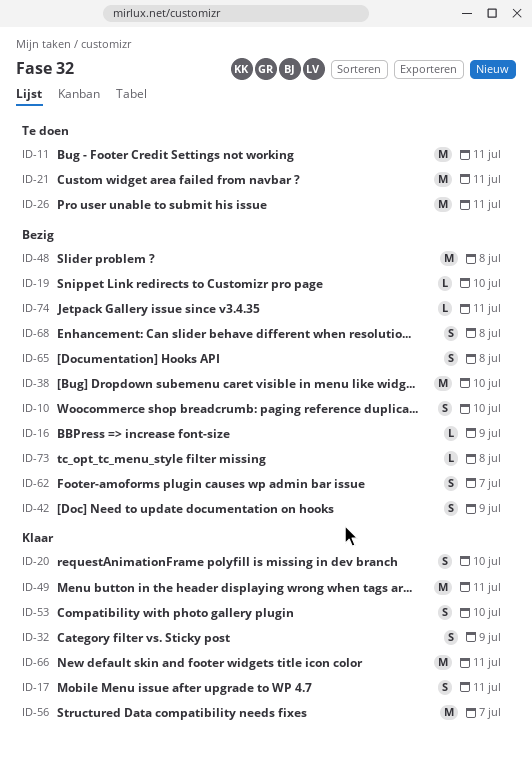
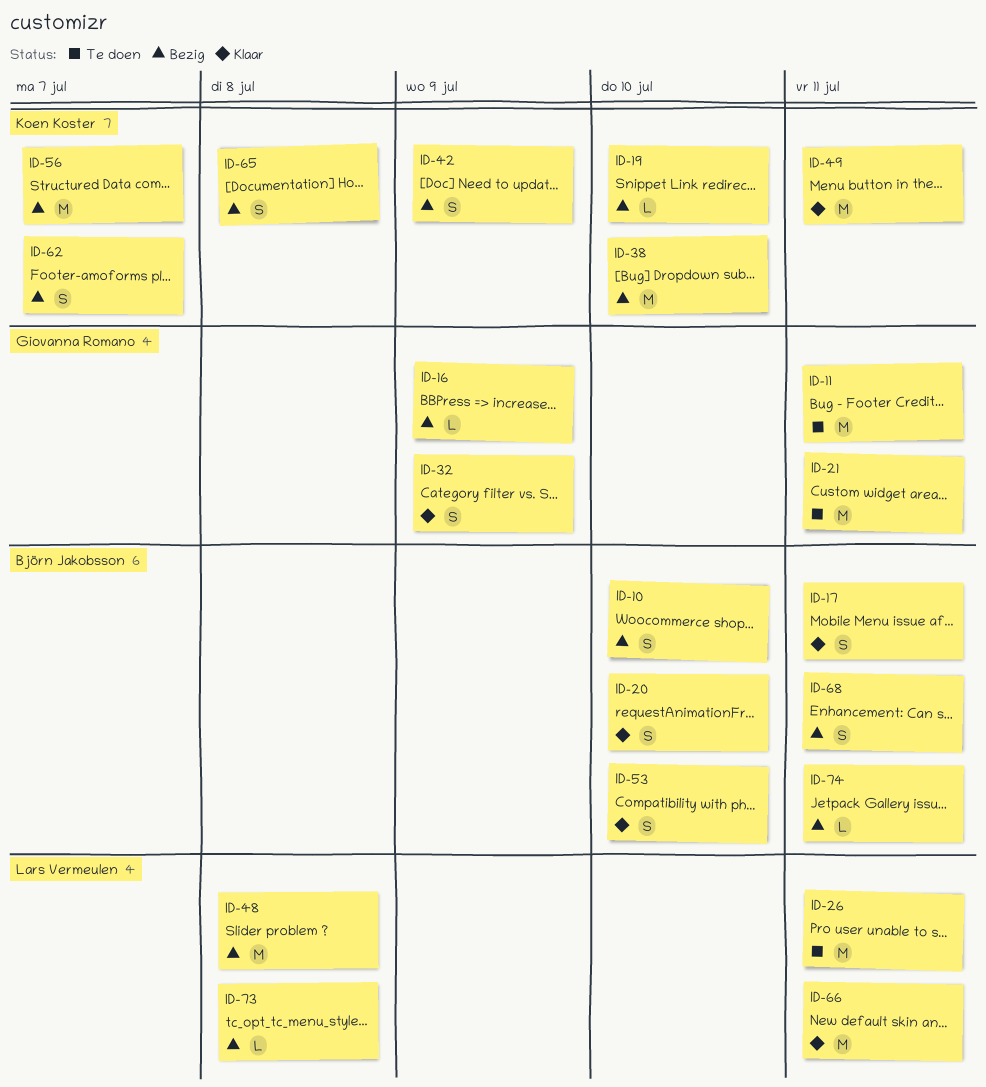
ID-56, status: Klaar -> Bezig
ID-68, due: Jul 8 -> Jul 11

